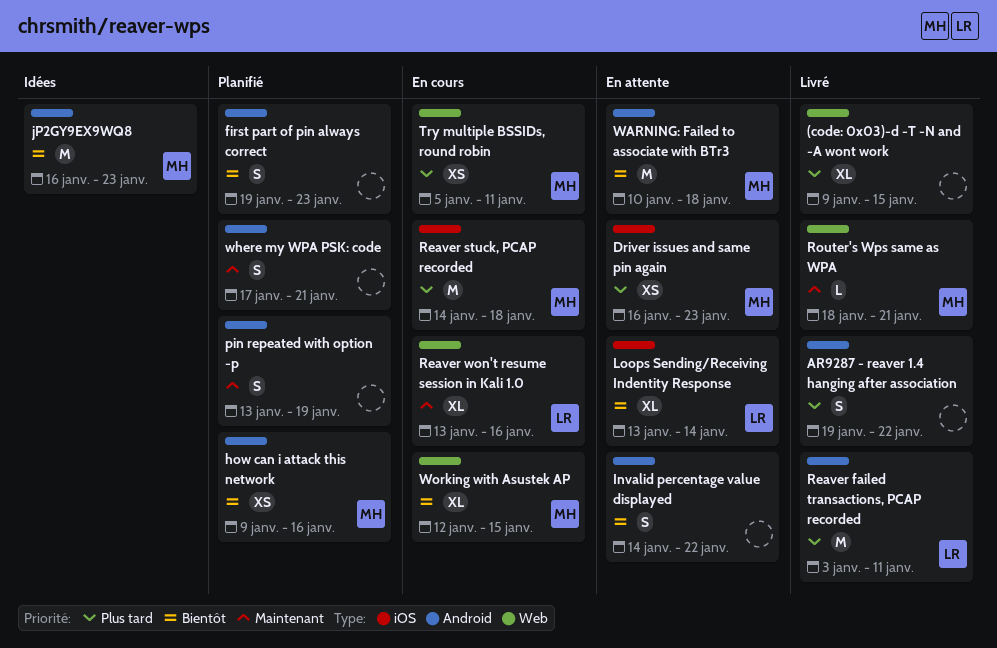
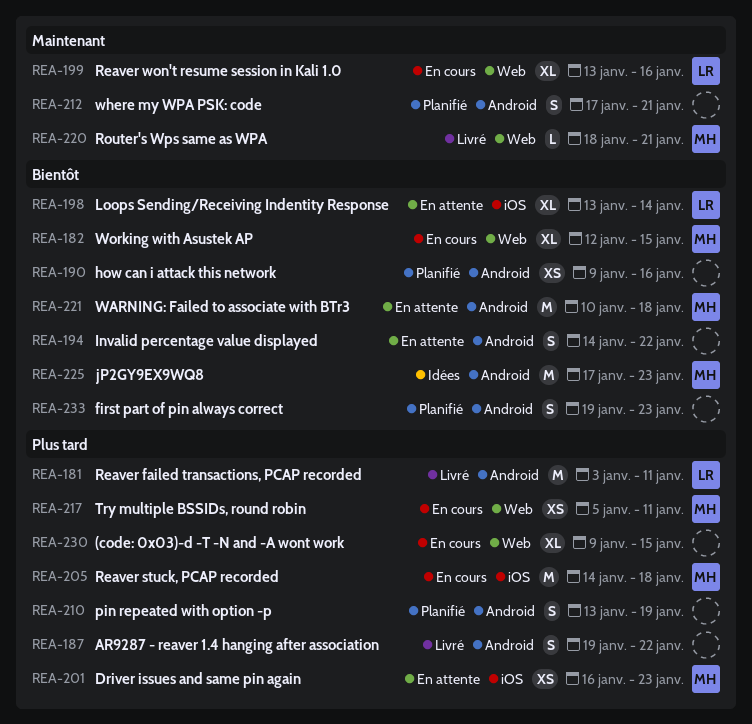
(code: 0x03)-d -T -N and -A wont work, status: Livré -> En cours
how can i attack this network, owner: MH -> none
jP2GY9EX9WQ8, start: Jan 16 -> Jan 17
pin repeated with option -p, priority: Maintenant -> Plus tard

